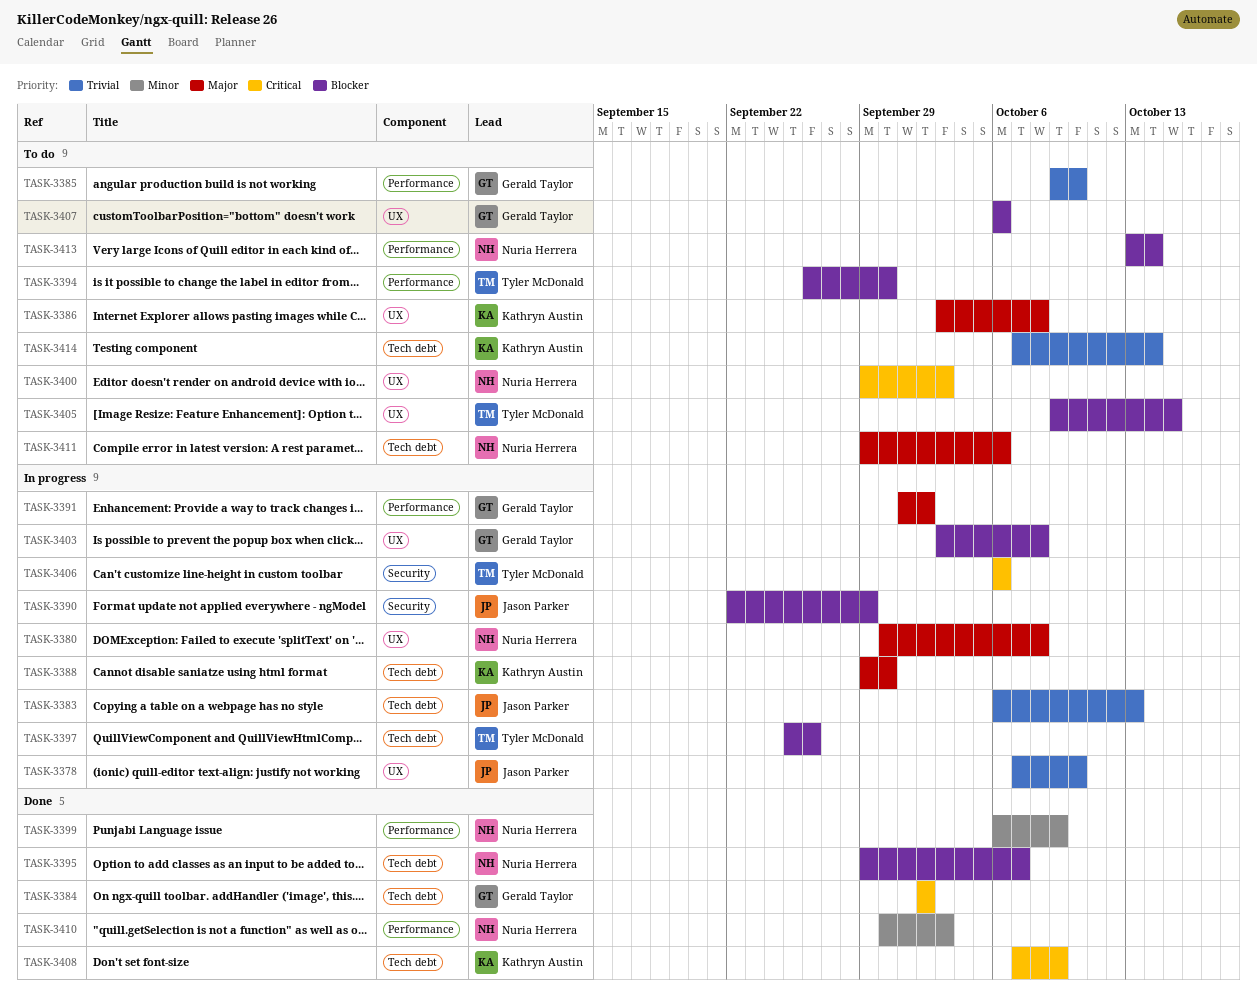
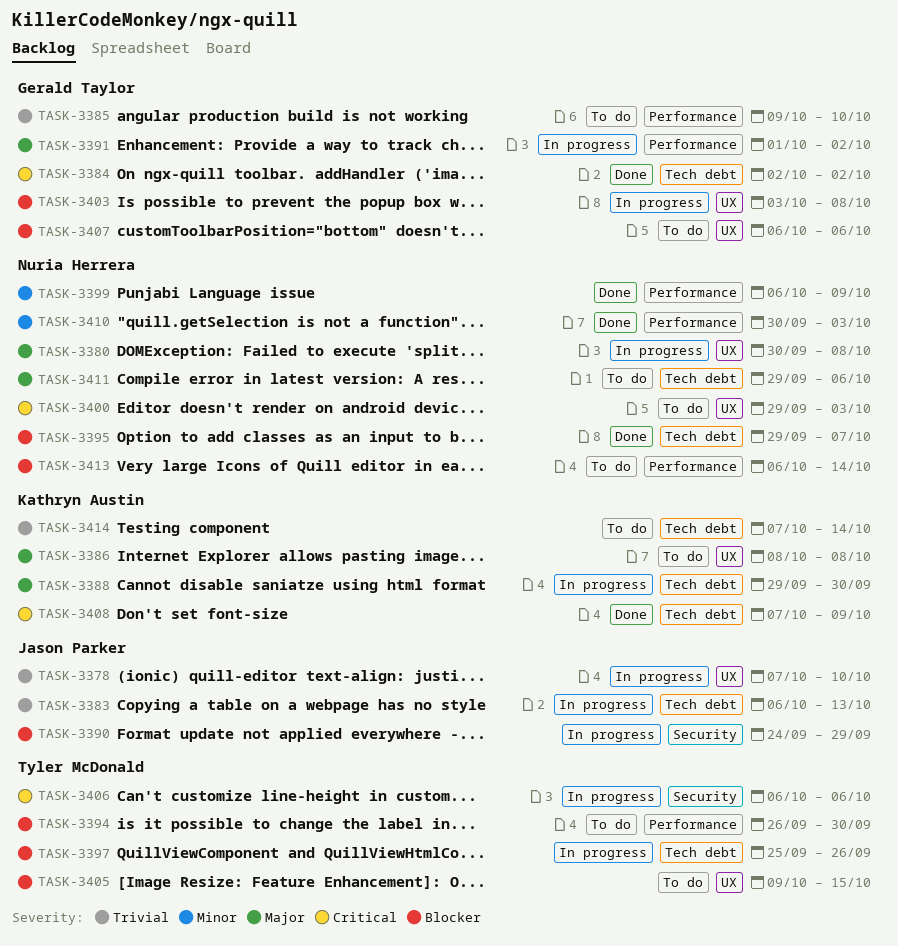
TASK-3386, start: Oct 3 -> Oct 8
TASK-3390, start: Sep 22 -> Sep 24
TASK-3413, start: Oct 13 -> Oct 6

